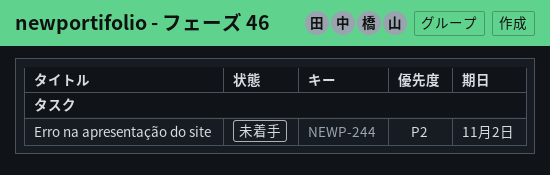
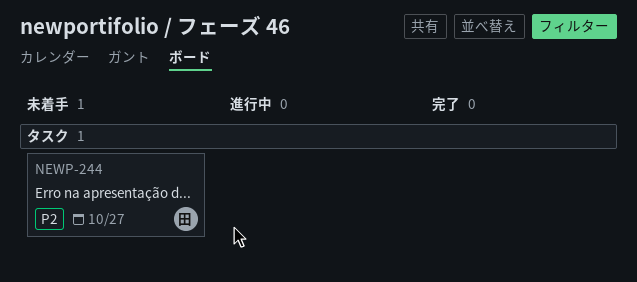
NEWP-244, due: Nov 2 -> Oct 27

